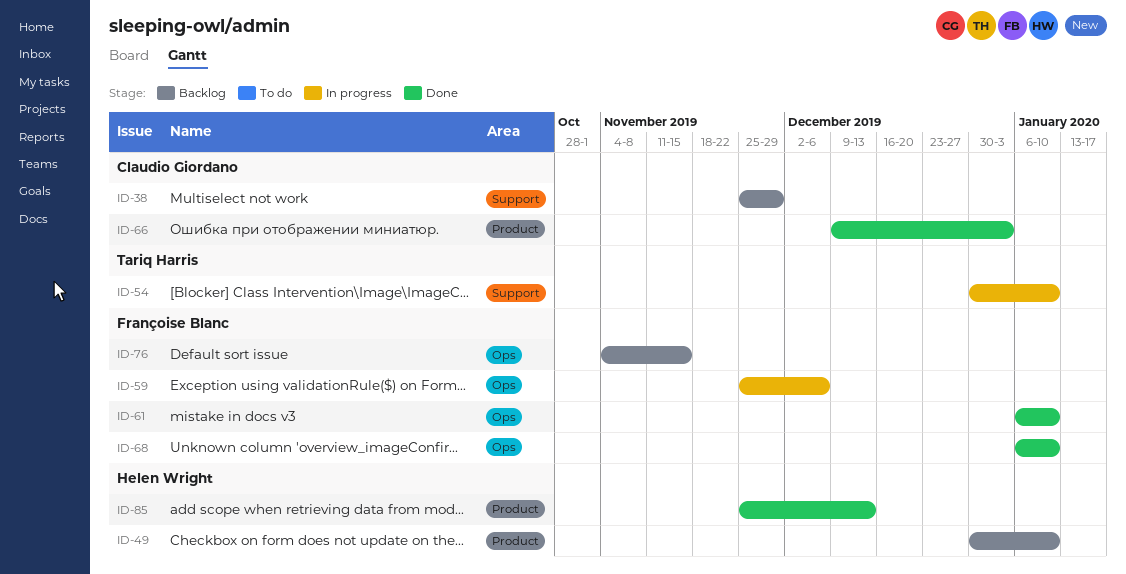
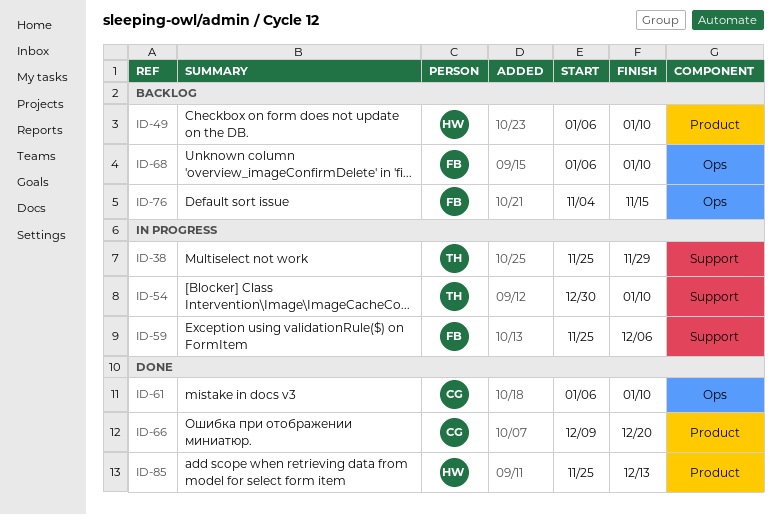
ID-38, status: Backlog -> In progress
ID-38, owner: Claudio Giordano -> Tariq Harris
ID-49, start: Dec 30 -> Jan 6
ID-59, label: Ops -> Support
ID-61, owner: Françoise Blanc -> Claudio Giordano
ID-66, due: Jan 3 -> Dec 20
ID-68, status: Done -> Backlog

